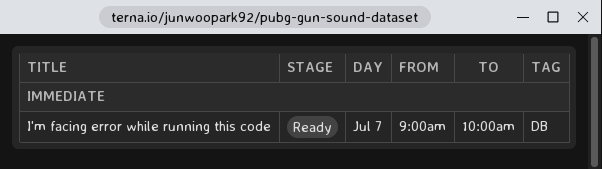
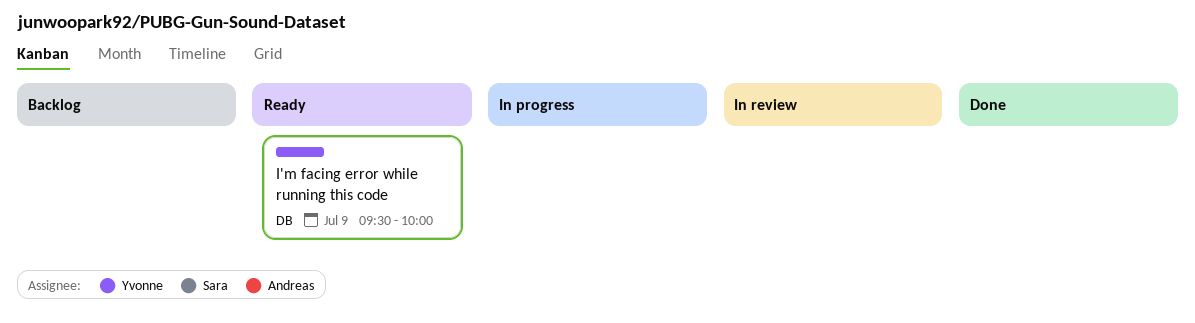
I'm facing error while running this code, day: Jul 7 -> Jul 9
I'm facing error while running this code, begins: 09:00 -> 09:30

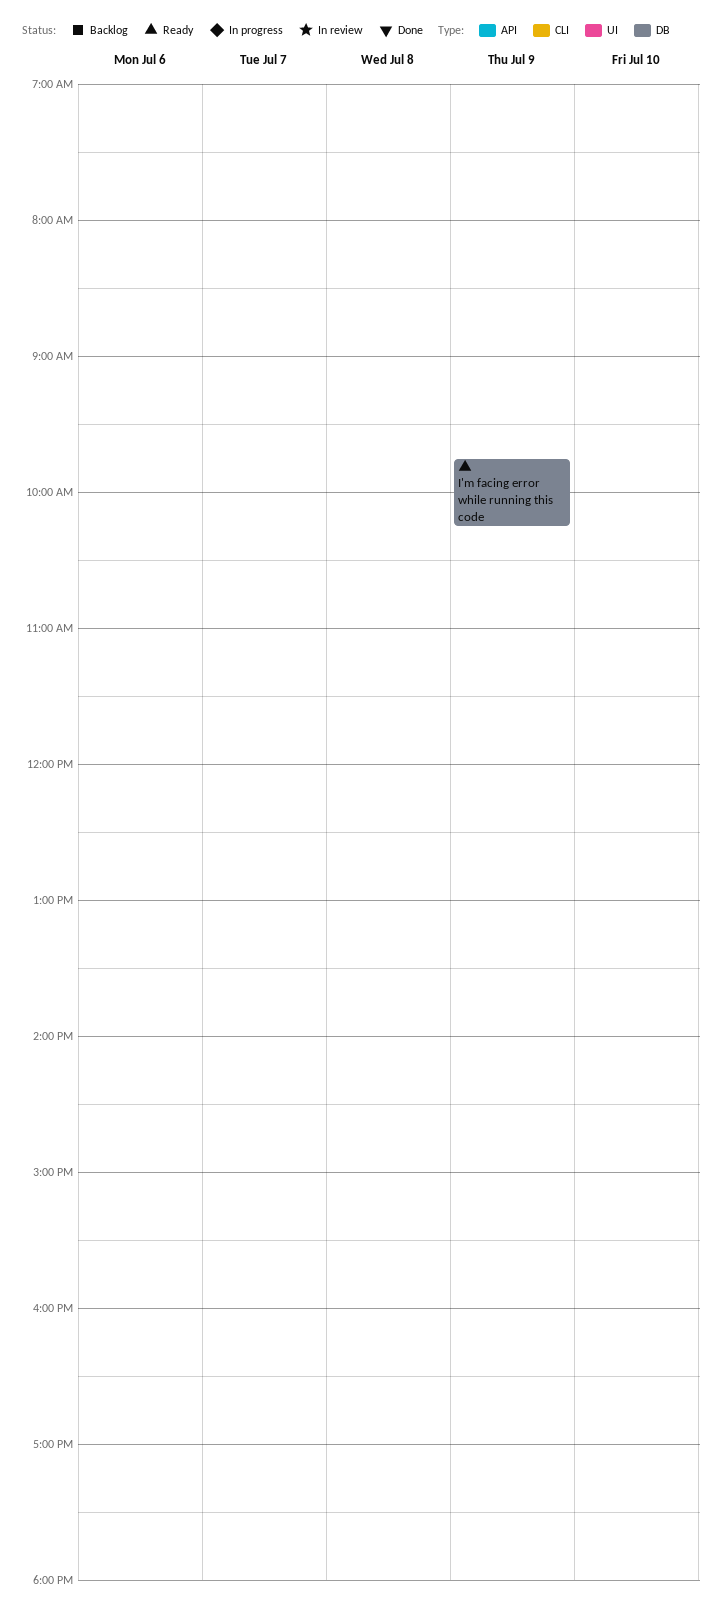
I'm facing error while running this code, begins: 09:30 -> 09:45
I'm facing error while running this code, ends: 10:00 -> 10:15

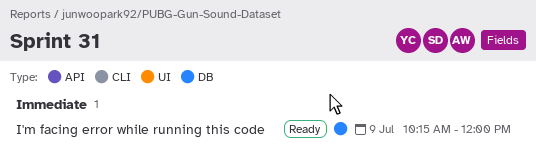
I'm facing error while running this code, begins: 09:45 -> 10:15
I'm facing error while running this code, ends: 10:15 -> 12:00

